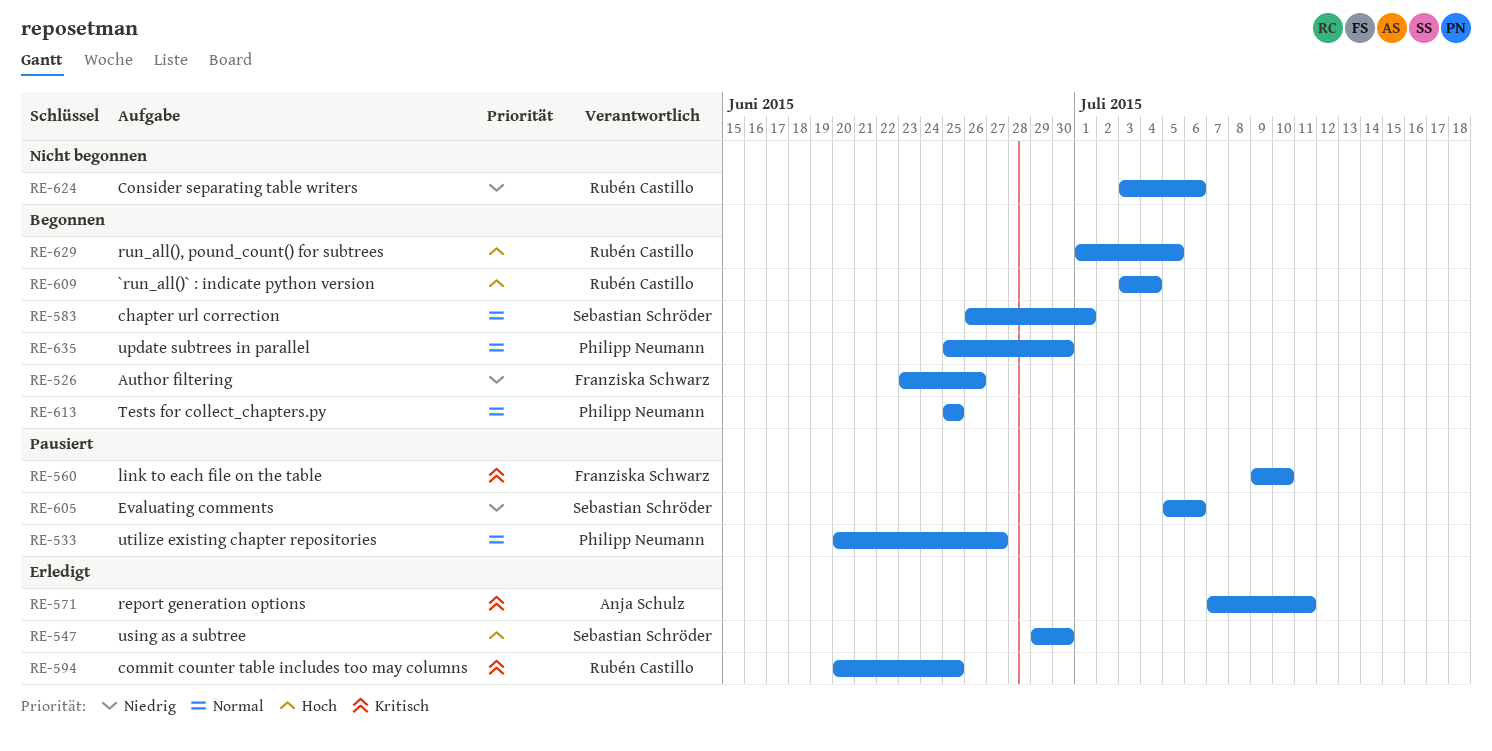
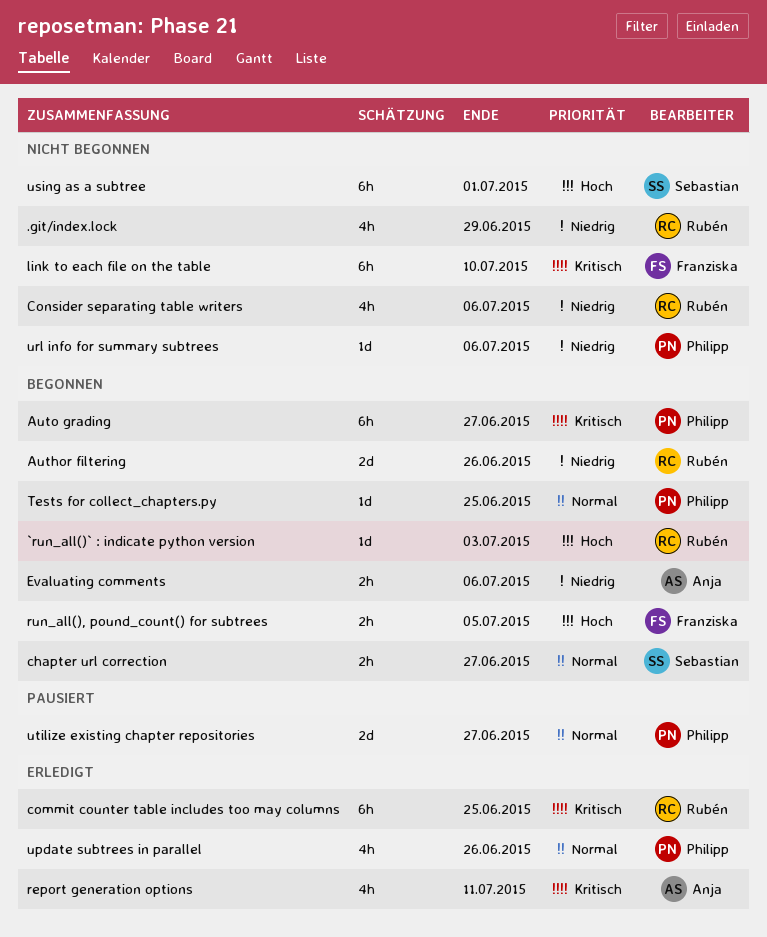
.git/index.lock: none -> present
`run_all()` : indicate python version, due: Jul 4 -> Jul 3
Author filtering, owner: Franziska Schwarz -> Rubén Castillo
Auto grading: none -> present
chapter url correction, due: Jul 1 -> Jun 27
Evaluating comments, status: Pausiert -> Begonnen
Evaluating comments, owner: Sebastian Schröder -> Anja Schulz
link to each file on the table, status: Pausiert -> Nicht begonnen
run_all(), pound_count() for subtrees, owner: Rubén Castillo -> Franziska Schwarz
update subtrees in parallel, status: Begonnen -> Erledigt
update subtrees in parallel, due: Jun 30 -> Jun 26
url info for summary subtrees: none -> present
using as a subtree, status: Erledigt -> Nicht begonnen
using as a subtree, due: Jun 30 -> Jul 1

